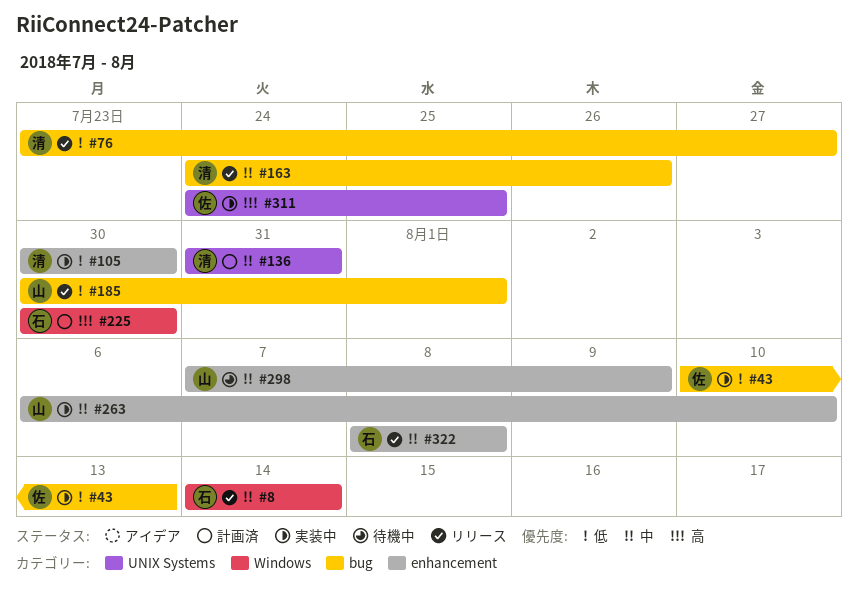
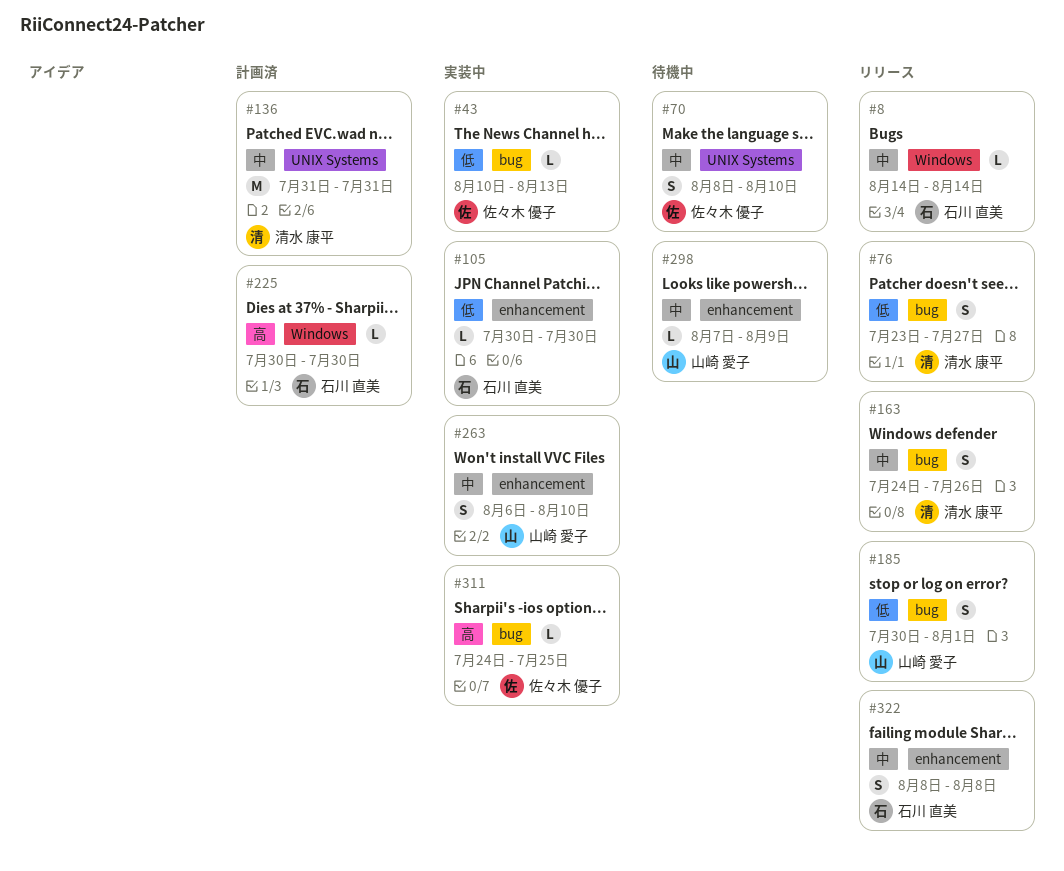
#70: none -> present
#105, owner: 清水 康平 -> 石川 直美
#311, label: UNIX Systems -> bug

